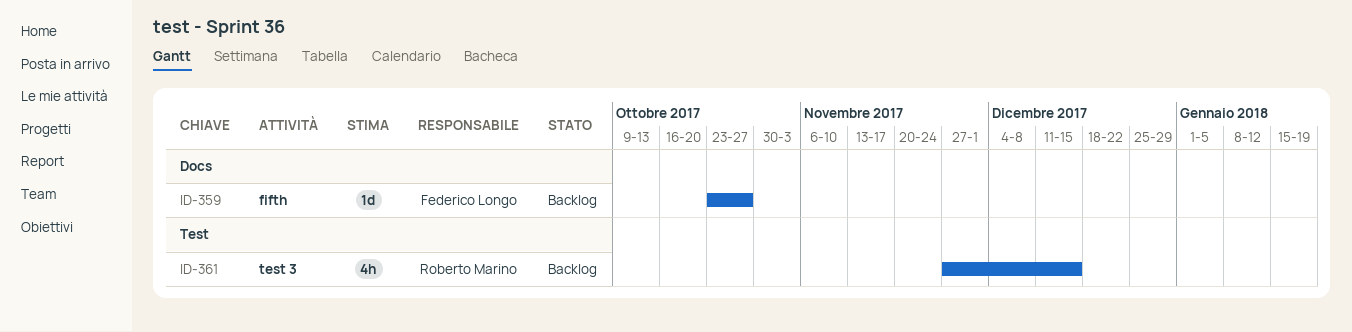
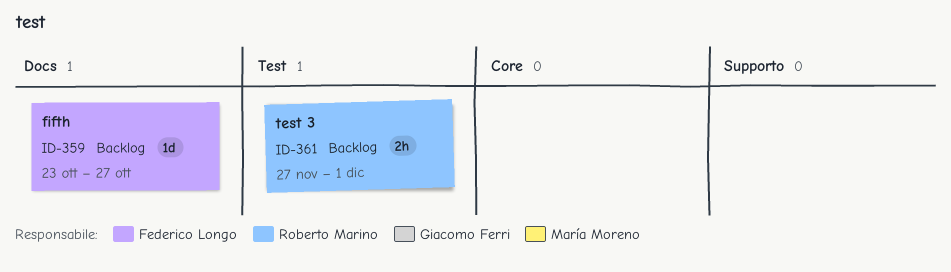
ID-361, estimate: 4h -> 2h
ID-361, due: Dec 15 -> Dec 1

